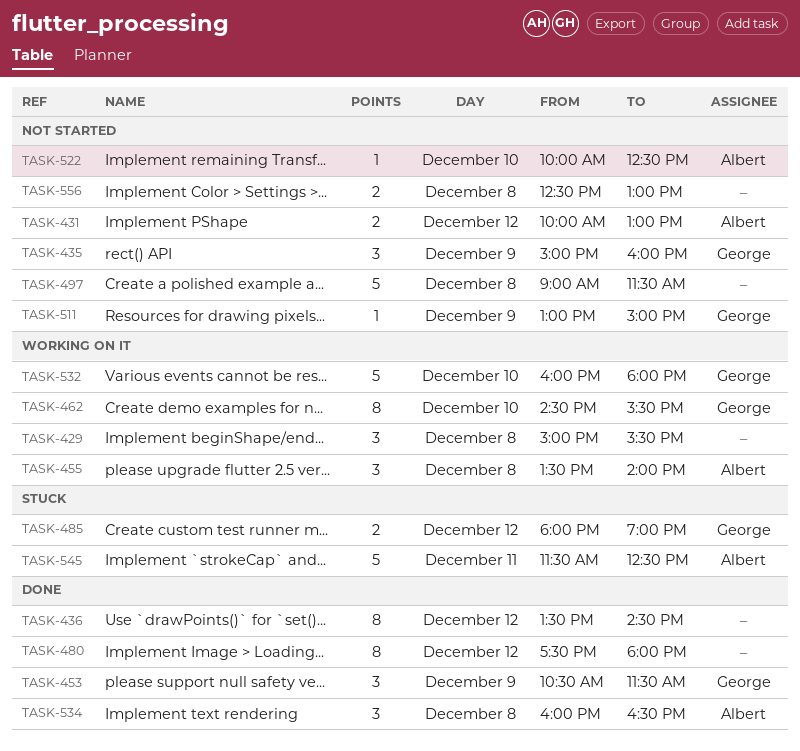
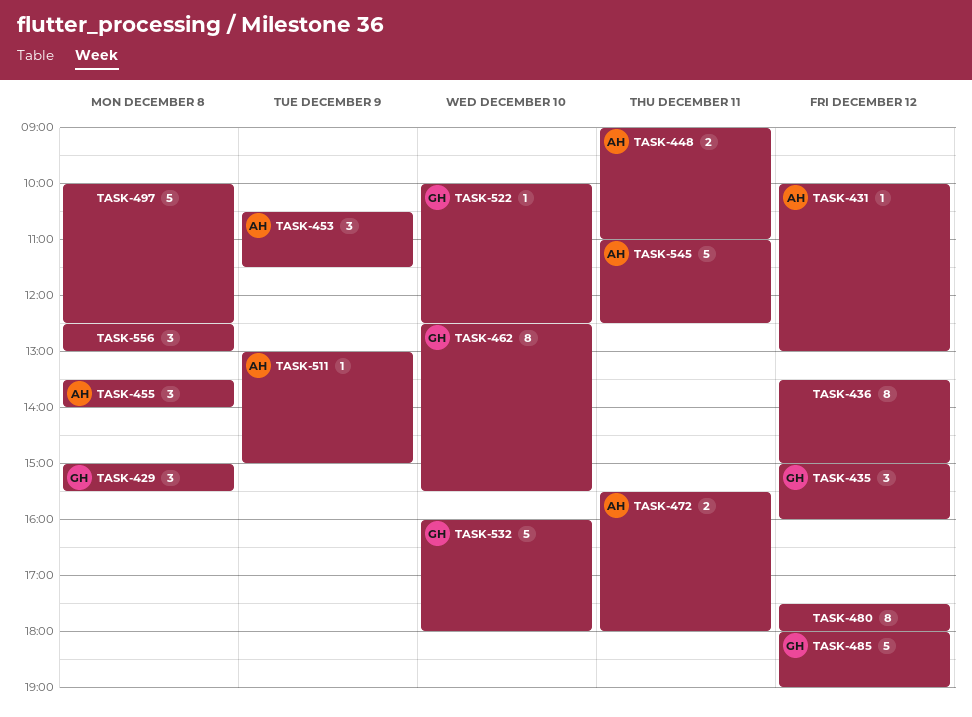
TASK-429, owner: none -> George
TASK-431, estimate: 2 -> 1
TASK-435, day: Dec 9 -> Dec 12
TASK-436, ends: 14:30 -> 15:00
TASK-448: none -> present
TASK-453, owner: George -> Albert
TASK-462, begins: 14:30 -> 12:30
TASK-472: none -> present
TASK-485, estimate: 2 -> 5
TASK-497, begins: 09:00 -> 10:00
TASK-497, ends: 11:30 -> 12:30
TASK-511, owner: George -> Albert
TASK-522, owner: Albert -> George
TASK-534: present -> none
TASK-545, begins: 11:30 -> 11:00
TASK-556, estimate: 2 -> 3

